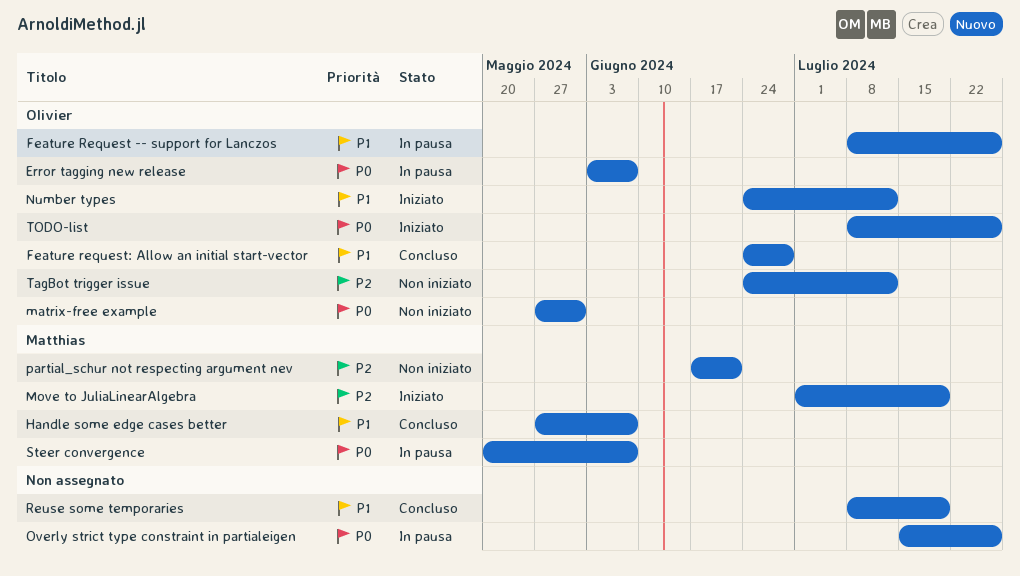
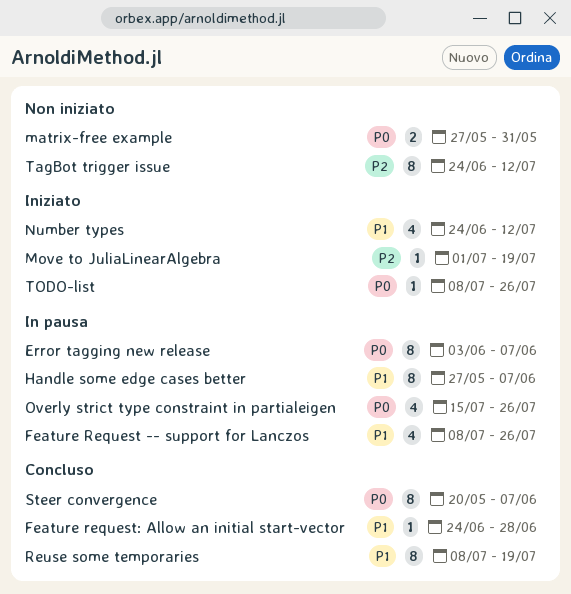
Handle some edge cases better, status: Concluso -> In pausa
partial_schur not respecting argument nev: present -> none
Steer convergence, status: In pausa -> Concluso

